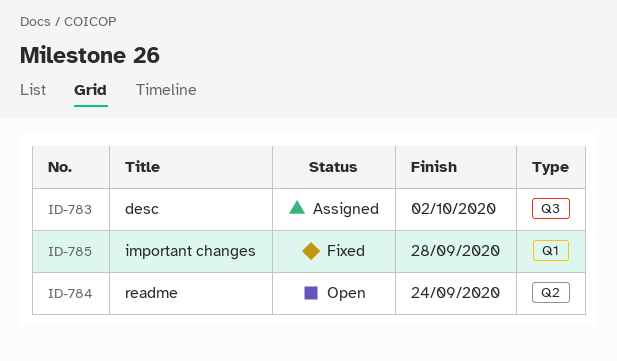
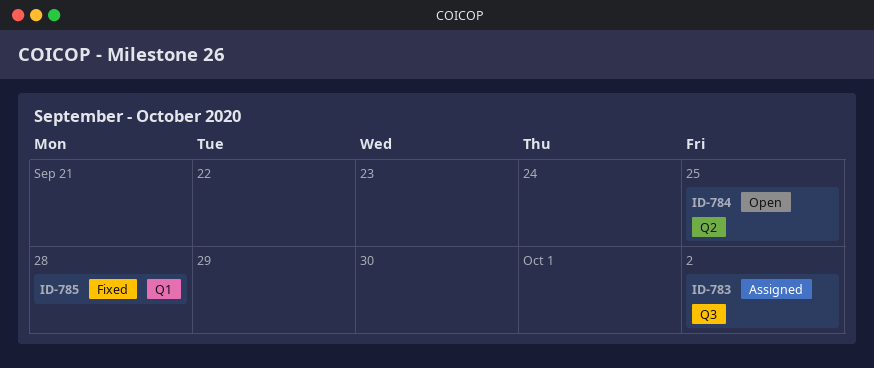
ID-784, due: Sep 24 -> Sep 25

